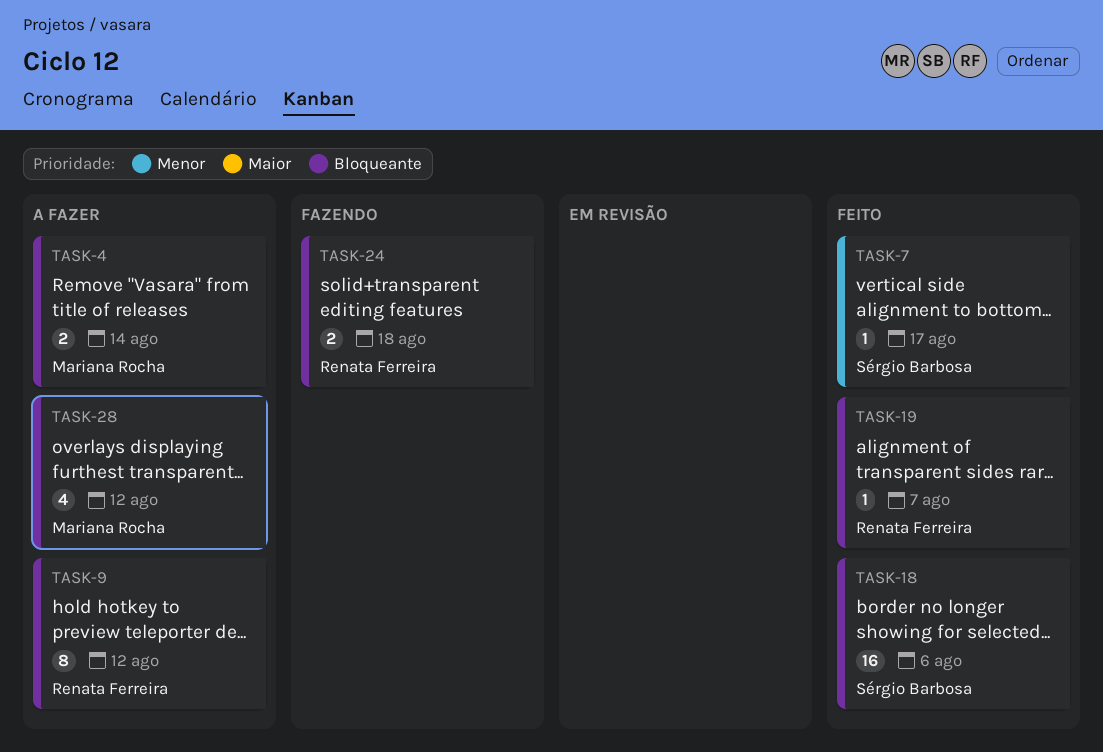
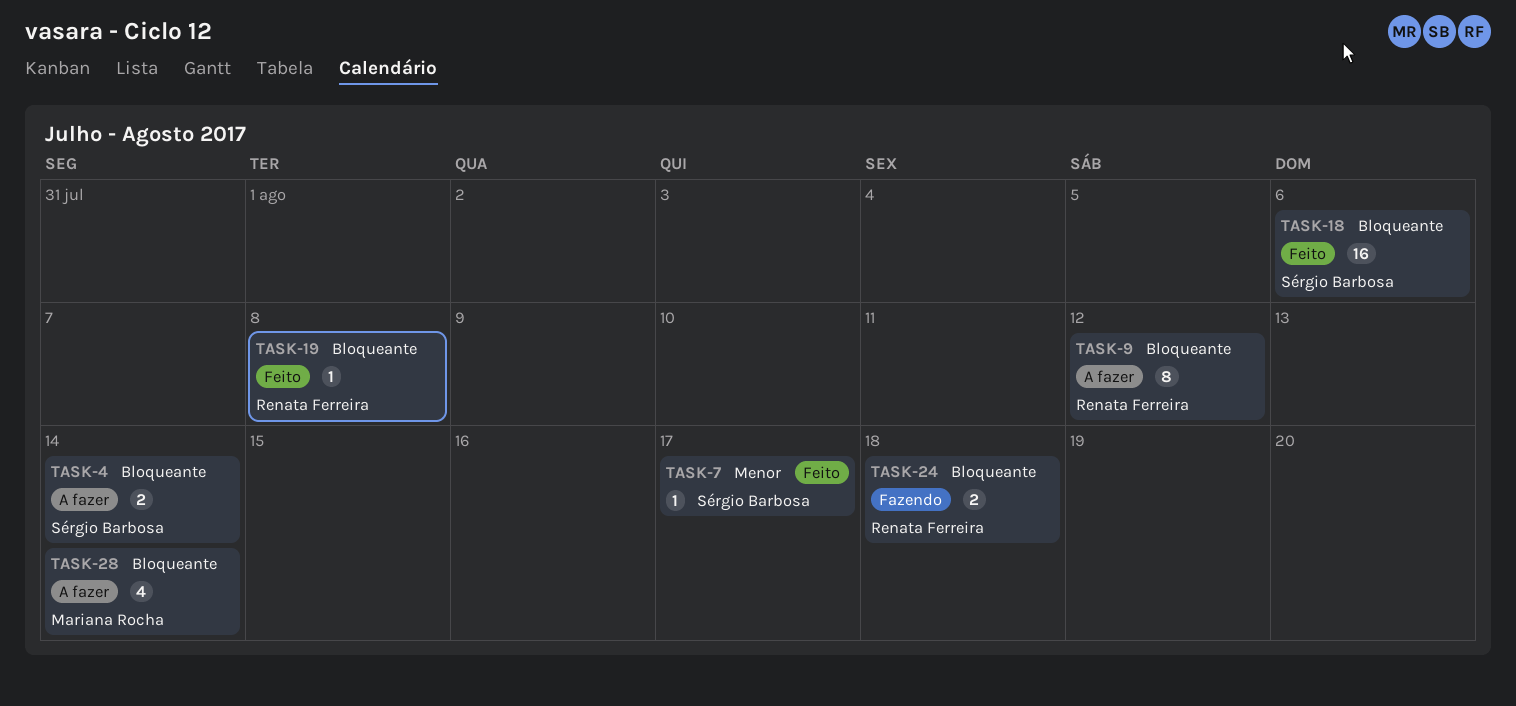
TASK-4, owner: Mariana Rocha -> Sérgio Barbosa
TASK-19, due: Aug 7 -> Aug 8
TASK-28, due: Aug 12 -> Aug 14

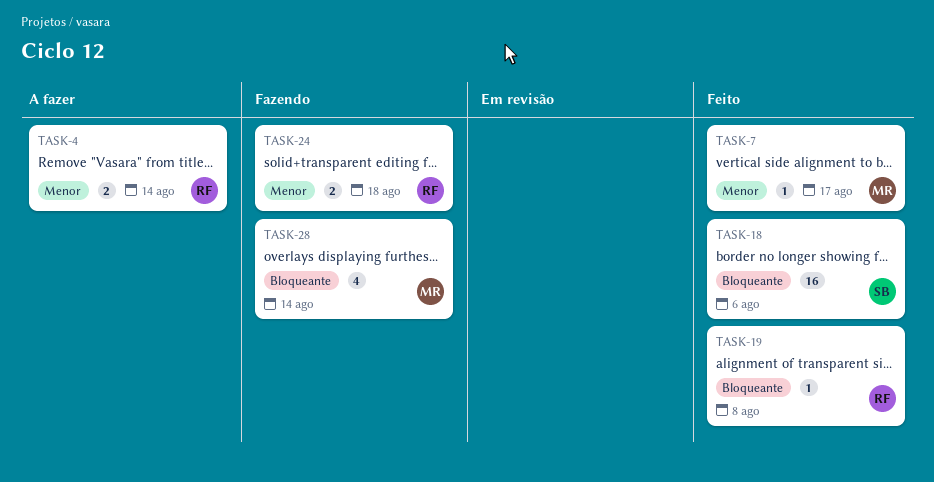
TASK-4, owner: Sérgio Barbosa -> Renata Ferreira
TASK-4, priority: Bloqueante -> Menor
TASK-7, owner: Sérgio Barbosa -> Mariana Rocha
TASK-9: present -> none
TASK-24, priority: Bloqueante -> Menor
TASK-28, status: A fazer -> Fazendo

